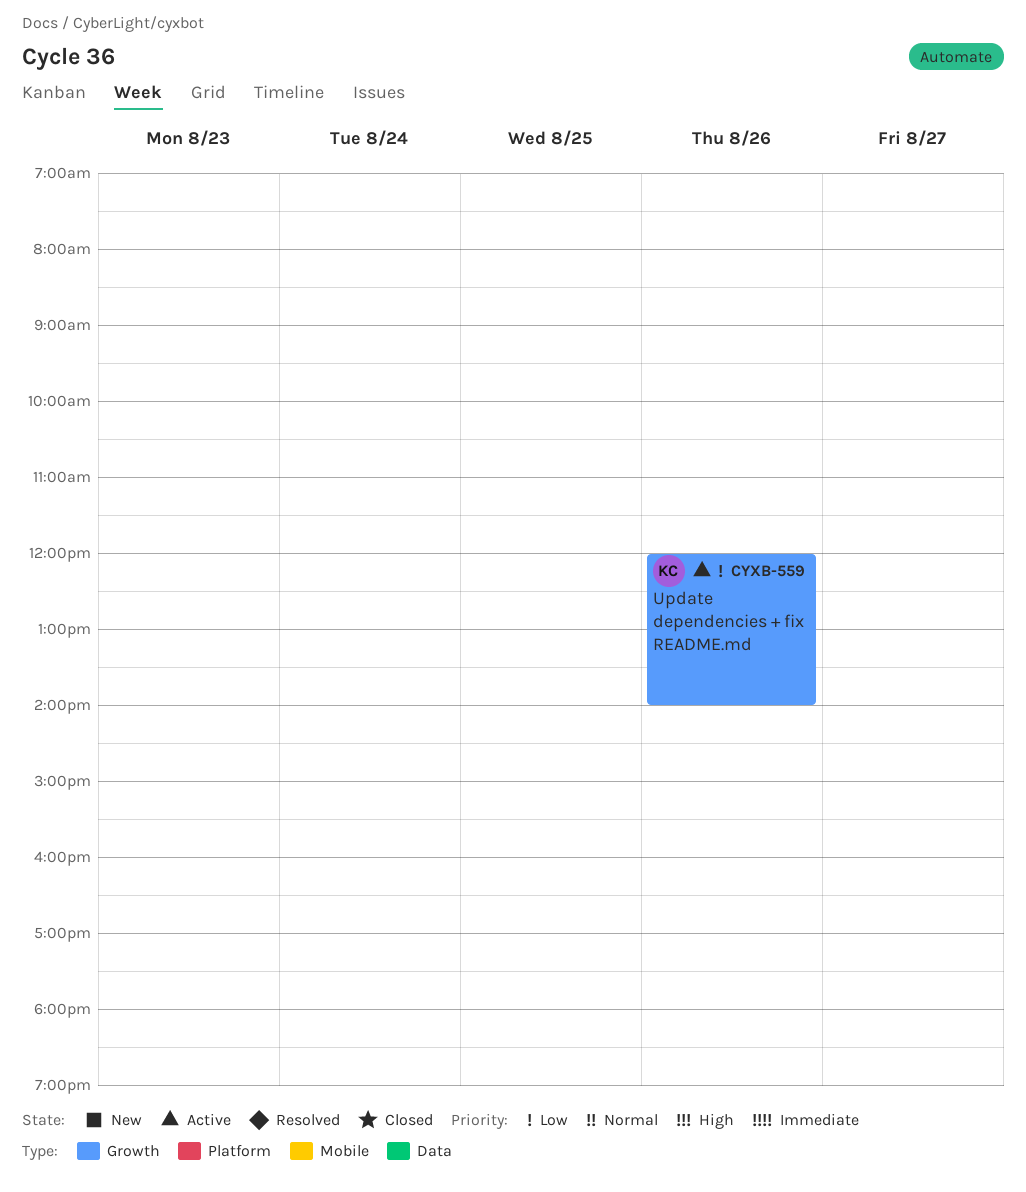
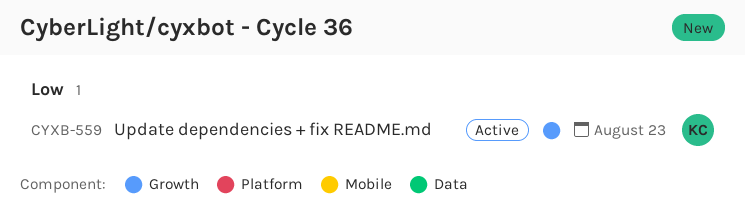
CYXB-559, day: Aug 26 -> Aug 23

